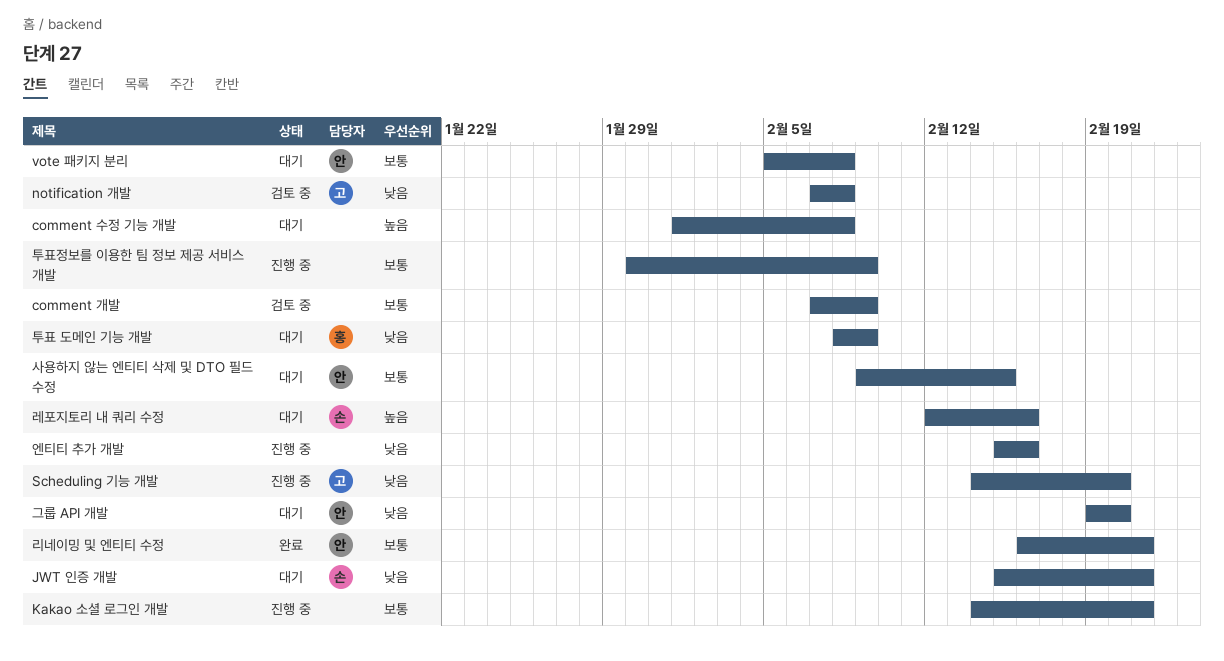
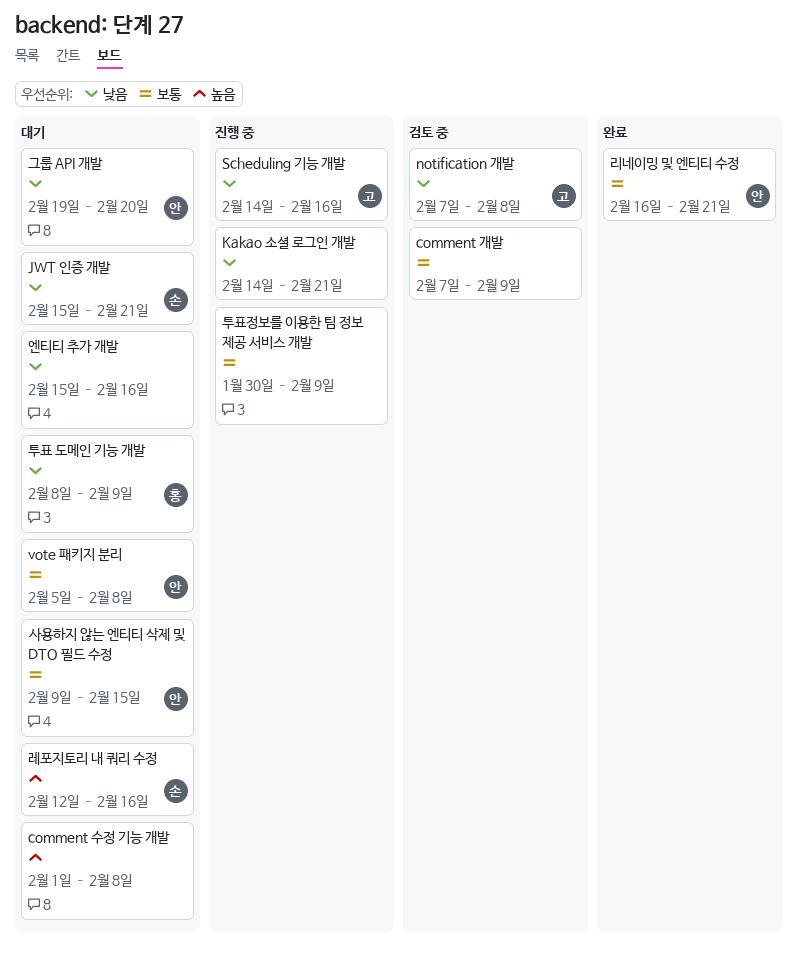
Kakao 소셜 로그인 개발, priority: 보통 -> 낮음
Scheduling 기능 개발, due: Feb 20 -> Feb 16
엔티티 추가 개발, status: 진행 중 -> 대기

